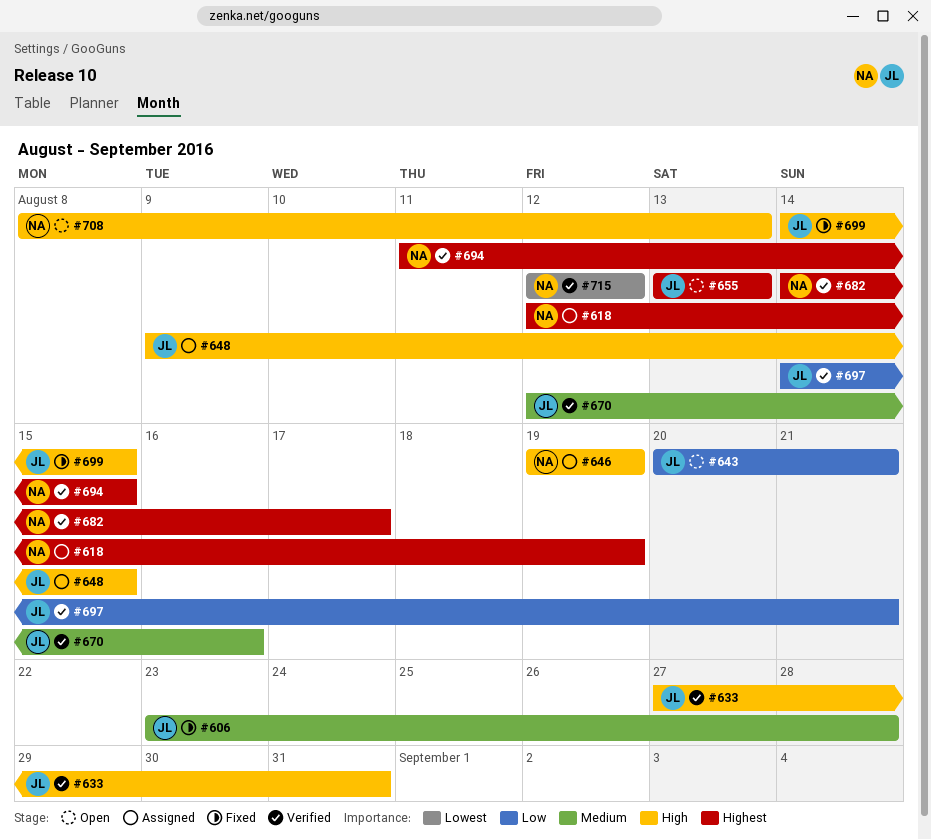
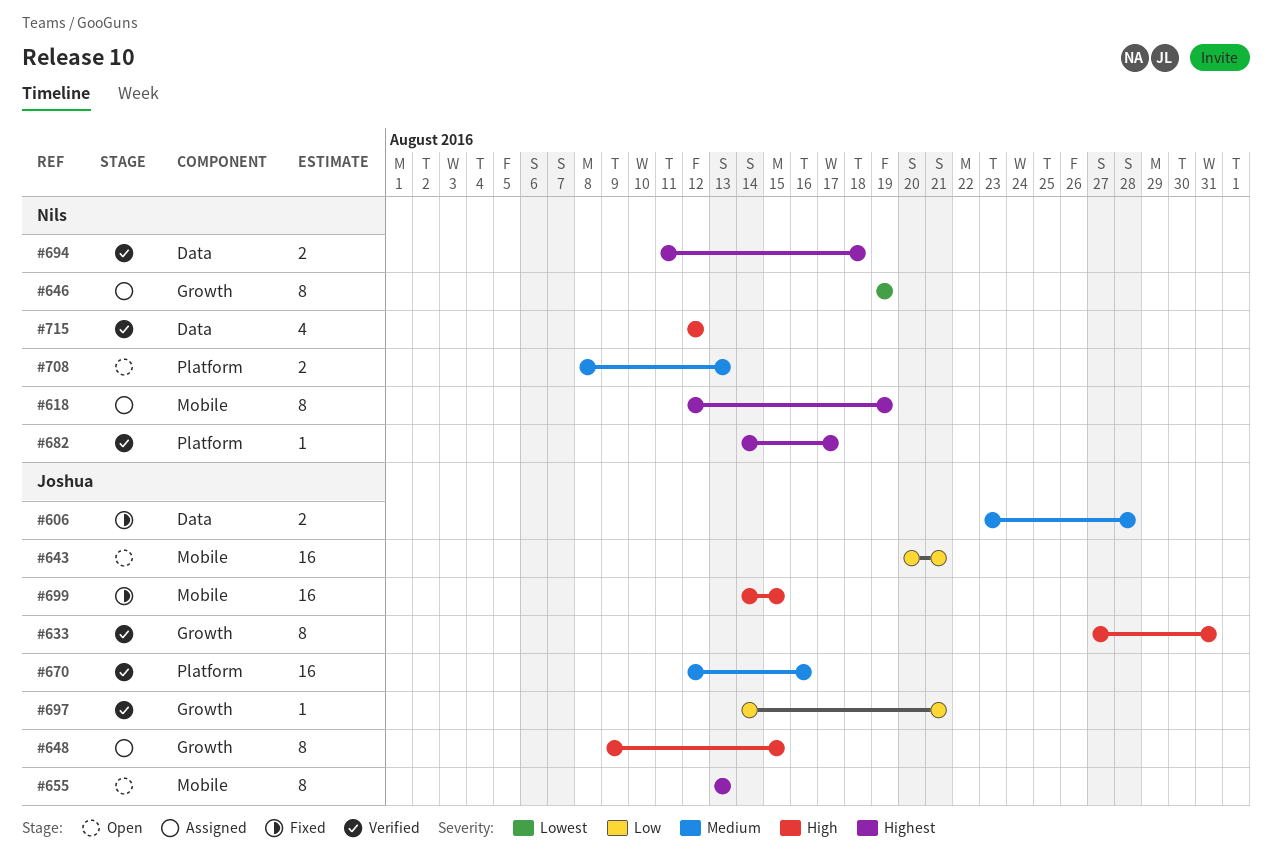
#646, priority: High -> Lowest
#694, due: Aug 15 -> Aug 18
#708, priority: High -> Medium
#715, priority: Lowest -> High

